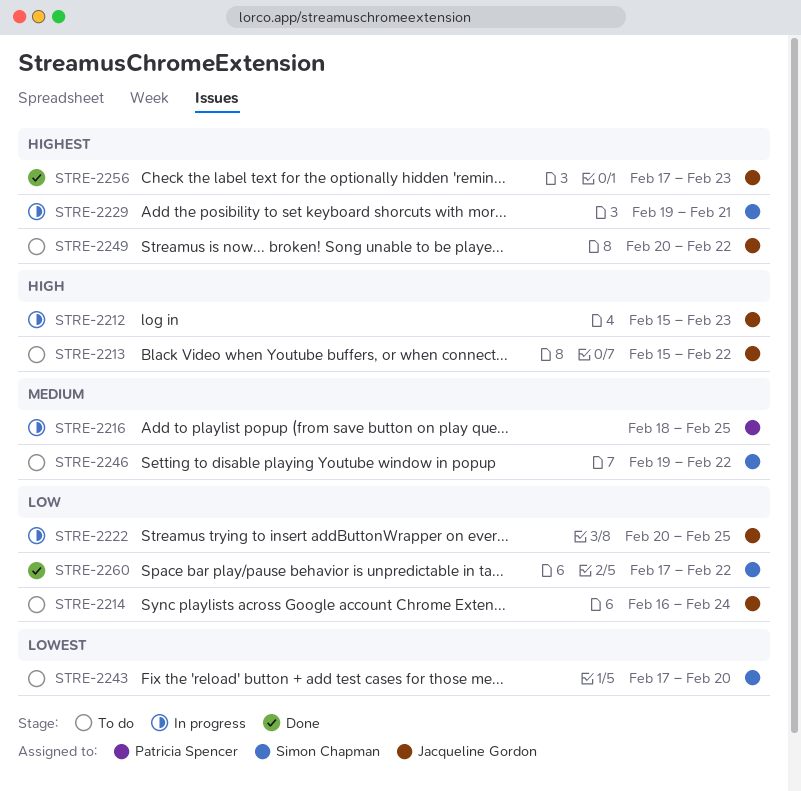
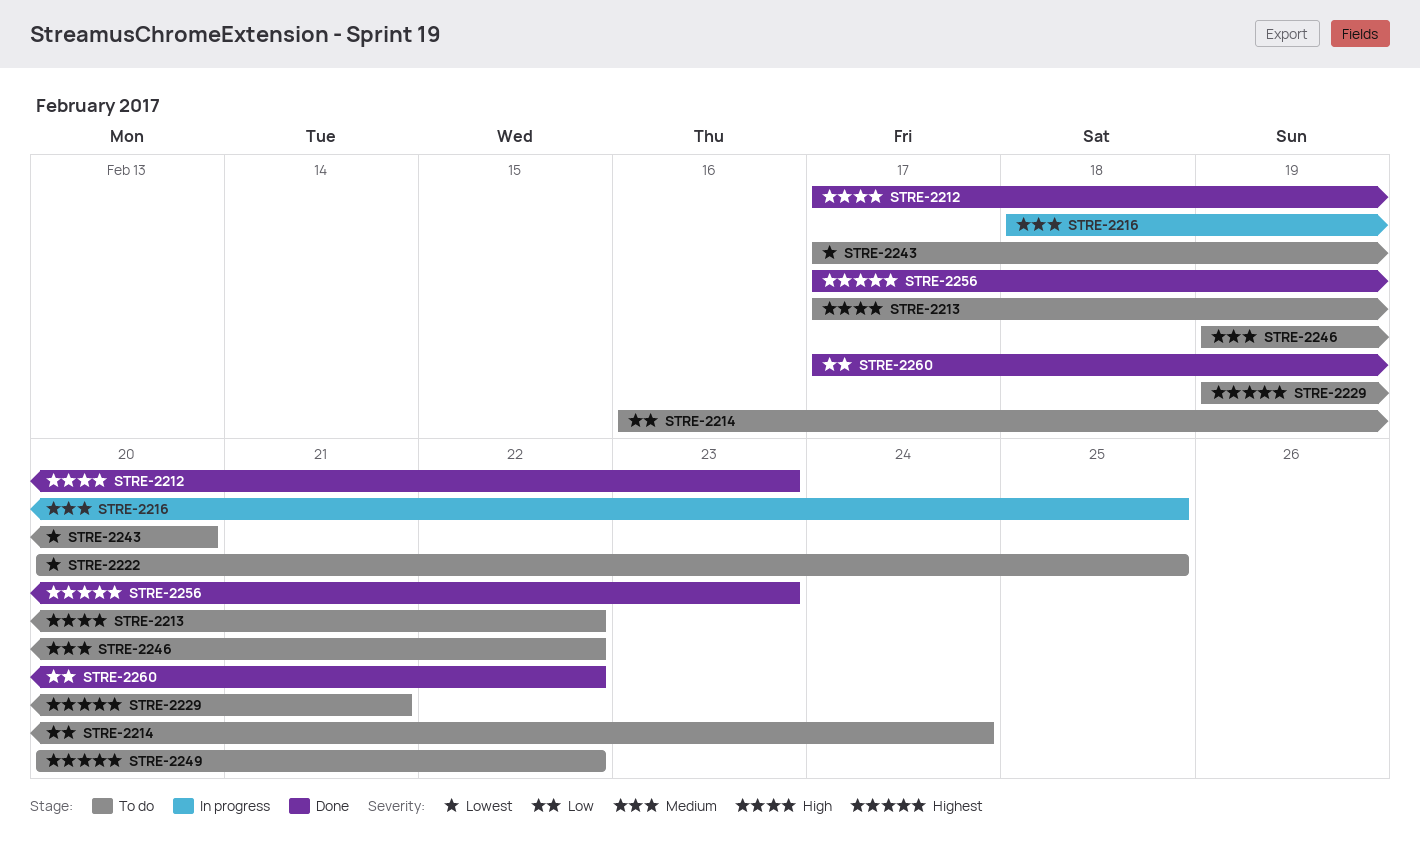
STRE-2212, status: In progress -> Done
STRE-2212, start: Feb 15 -> Feb 17
STRE-2213, start: Feb 15 -> Feb 17
STRE-2222, status: In progress -> To do
STRE-2222, priority: Low -> Lowest
STRE-2229, status: In progress -> To do

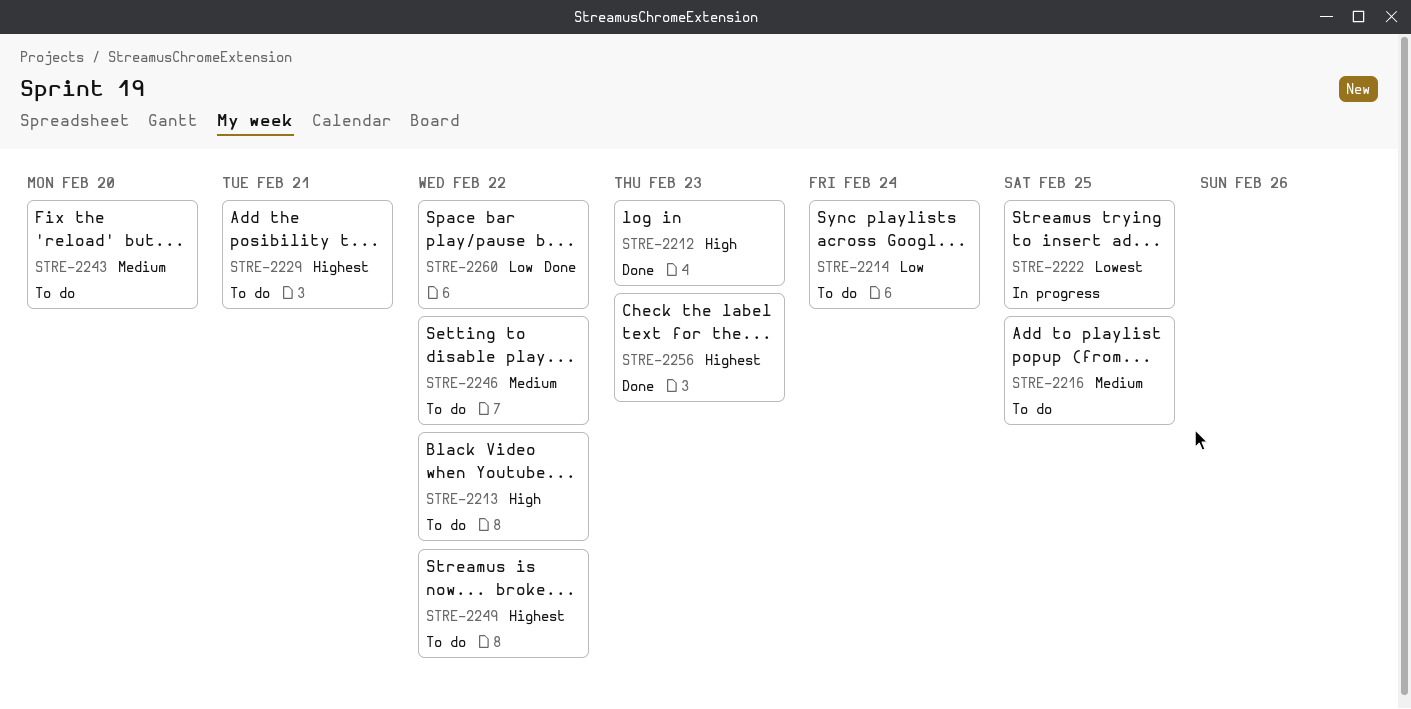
STRE-2216, status: In progress -> To do
STRE-2222, status: To do -> In progress
STRE-2243, priority: Lowest -> Medium

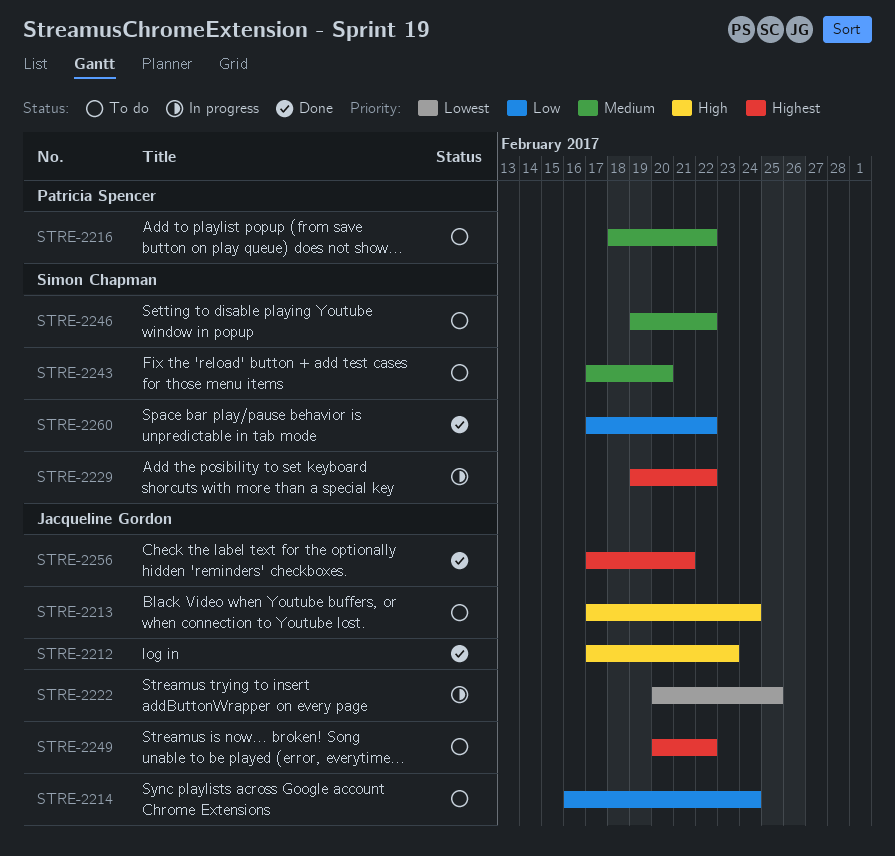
STRE-2213, due: Feb 22 -> Feb 24
STRE-2216, due: Feb 25 -> Feb 22
STRE-2229, status: To do -> In progress
STRE-2229, due: Feb 21 -> Feb 22
STRE-2256, due: Feb 23 -> Feb 21

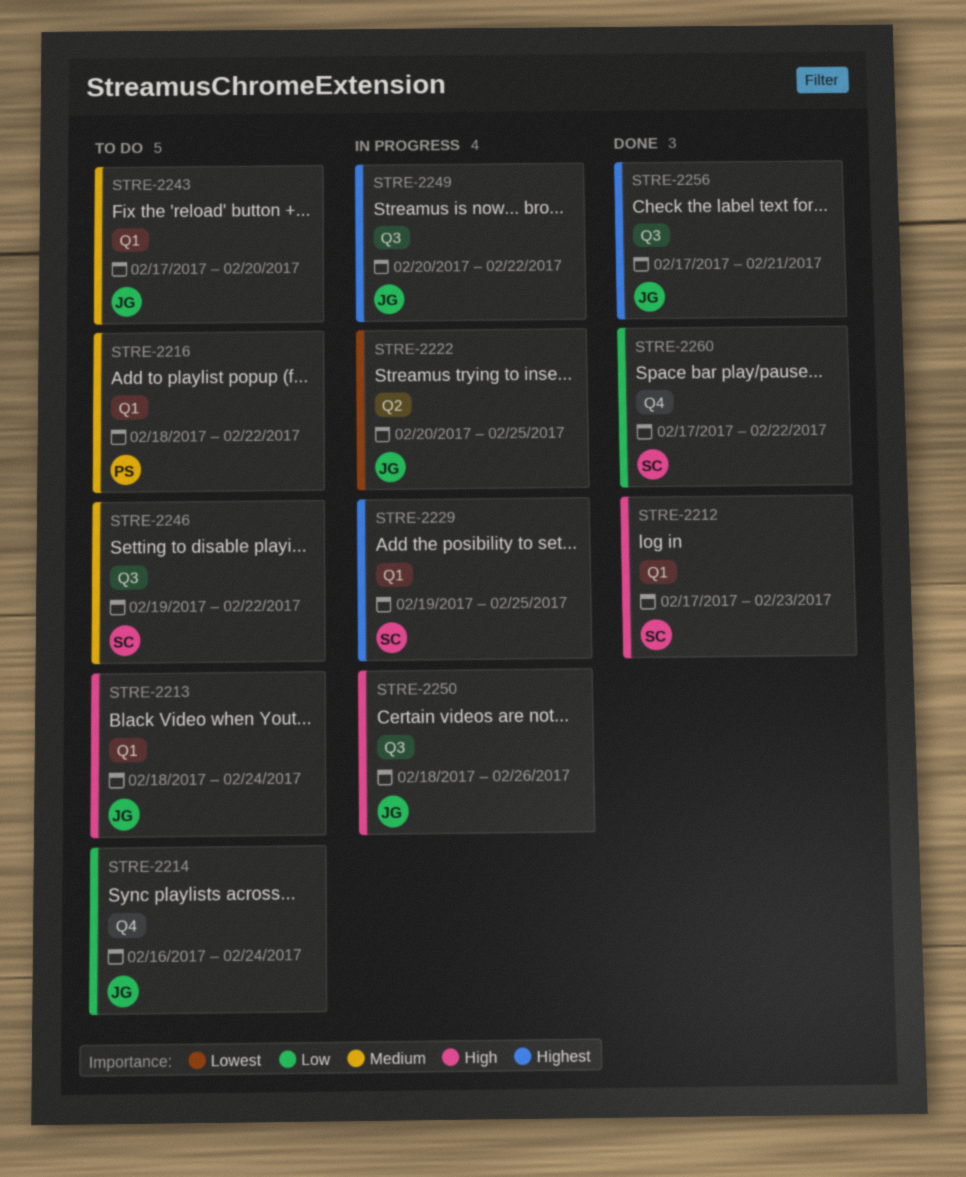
STRE-2212, owner: Jacqueline Gordon -> Simon Chapman
STRE-2213, start: Feb 17 -> Feb 18
STRE-2229, due: Feb 22 -> Feb 25
STRE-2243, owner: Simon Chapman -> Jacqueline Gordon
STRE-2249, status: To do -> In progress
STRE-2250: none -> present

